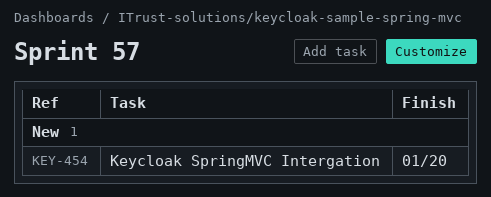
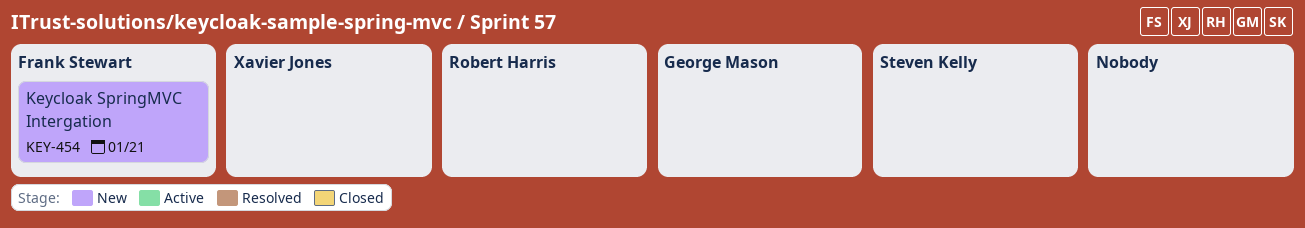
KEY-454, due: Jan 20 -> Jan 21

